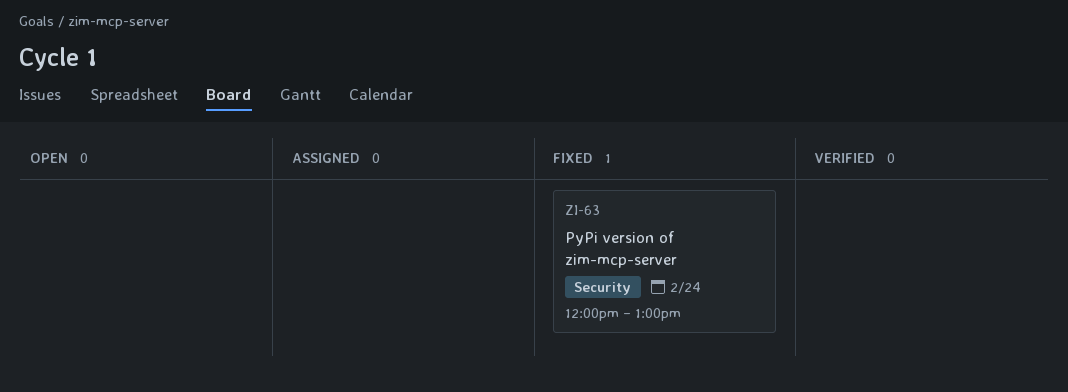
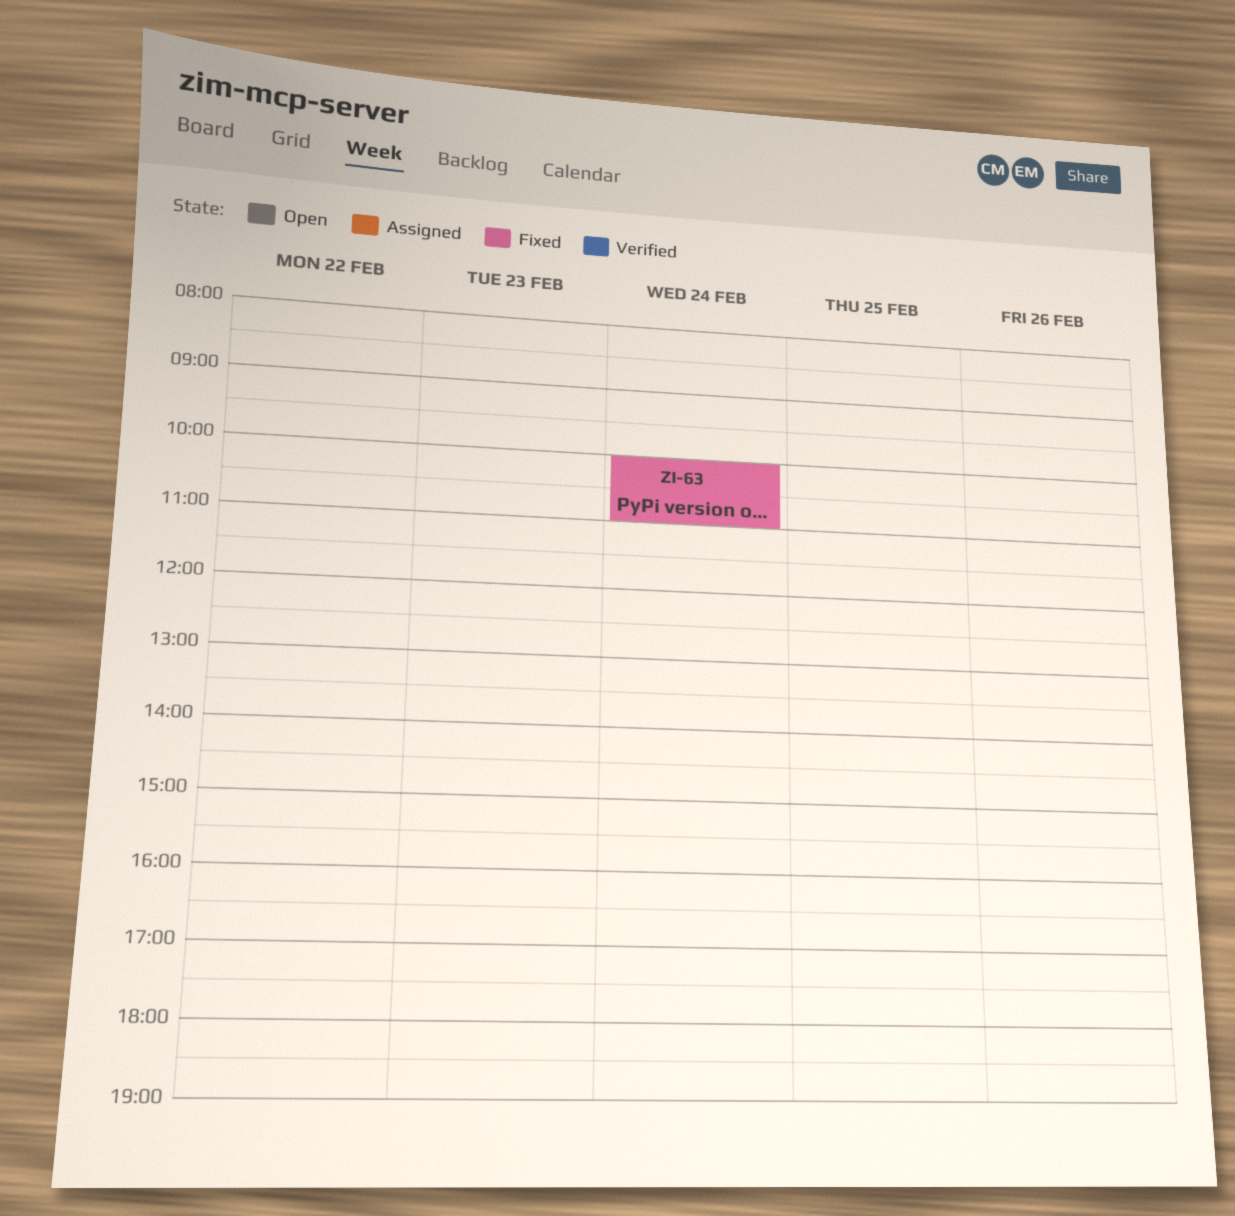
ZI-63, begins: 12:00 -> 10:00
ZI-63, ends: 13:00 -> 11:00

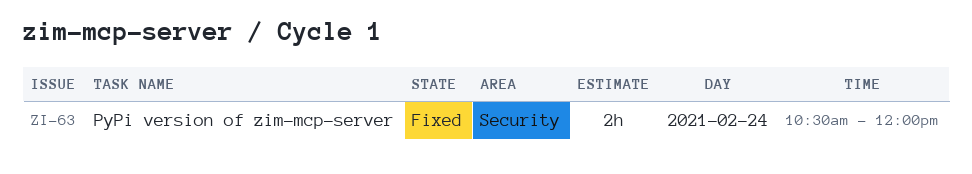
ZI-63, begins: 10:00 -> 10:30
ZI-63, ends: 11:00 -> 12:00

